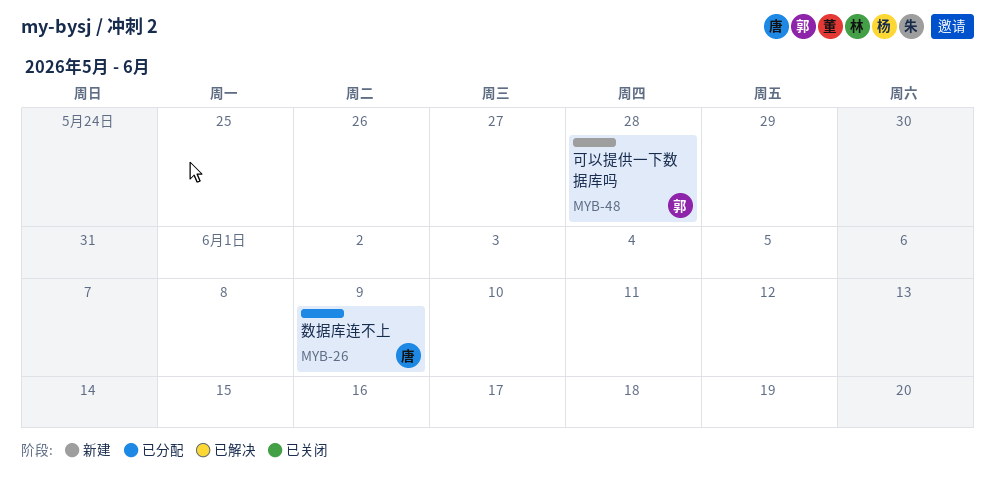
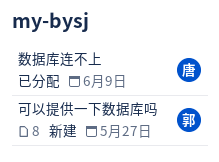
可以提供一下数据库吗, due: May 28 -> May 27

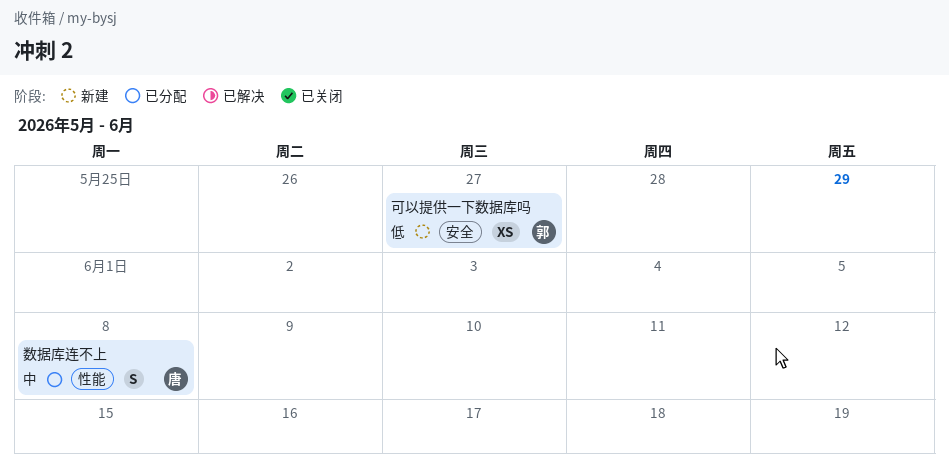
数据库连不上, due: Jun 9 -> Jun 8

